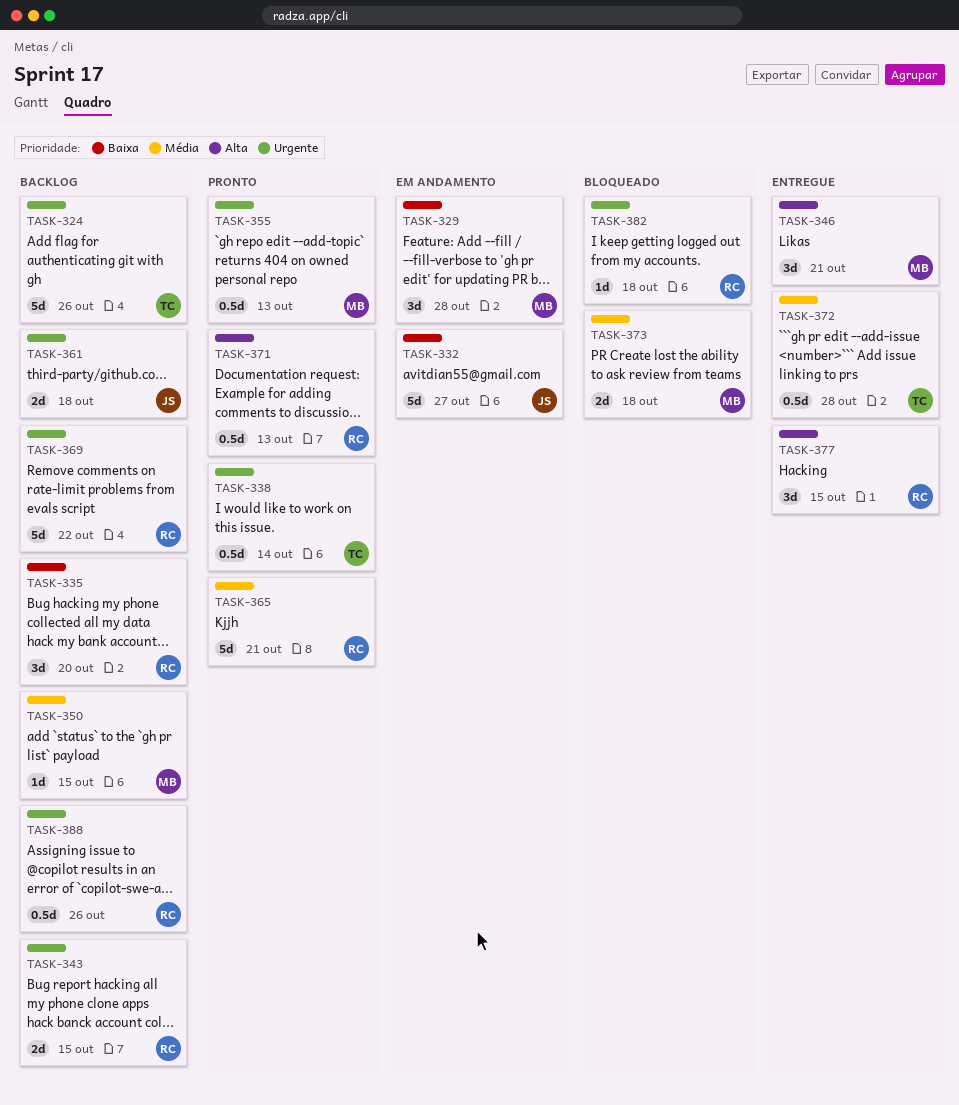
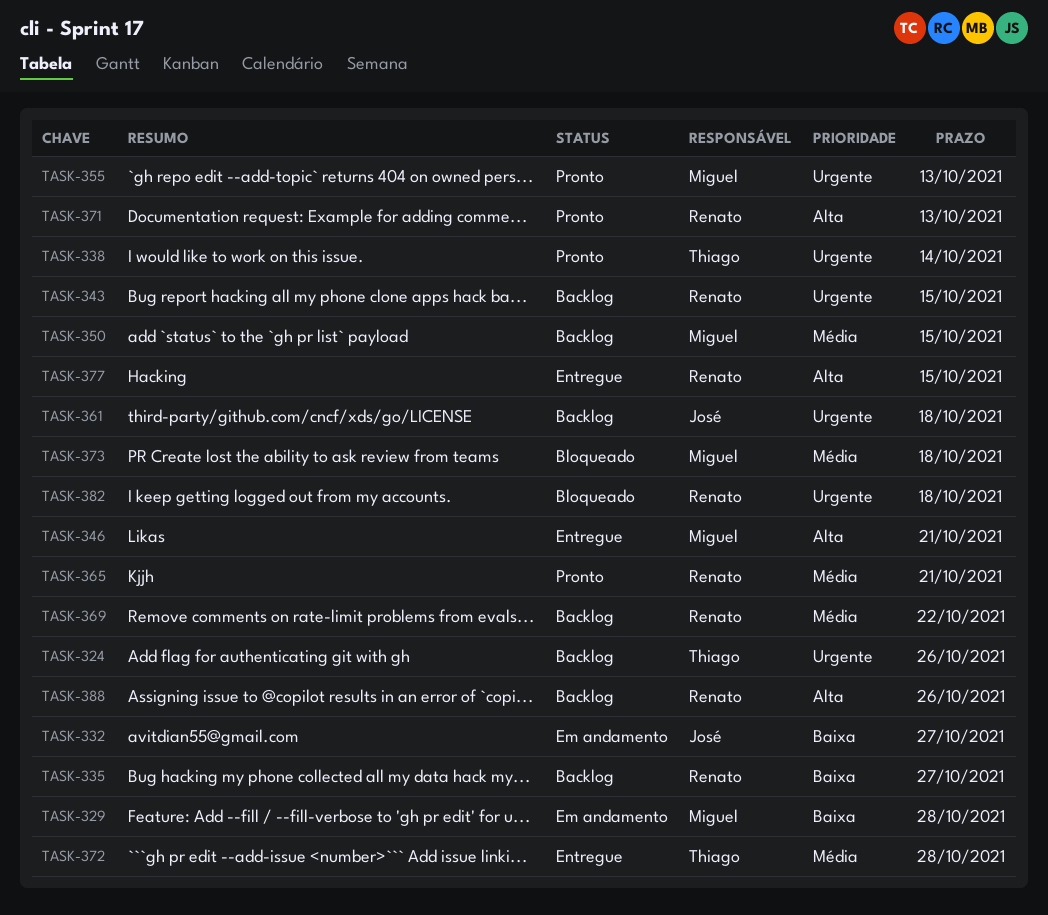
TASK-335, due: Oct 20 -> Oct 27
TASK-369, priority: Urgente -> Média
TASK-388, priority: Urgente -> Alta

